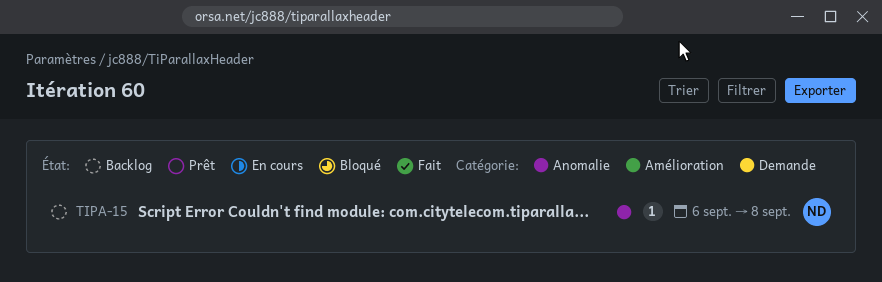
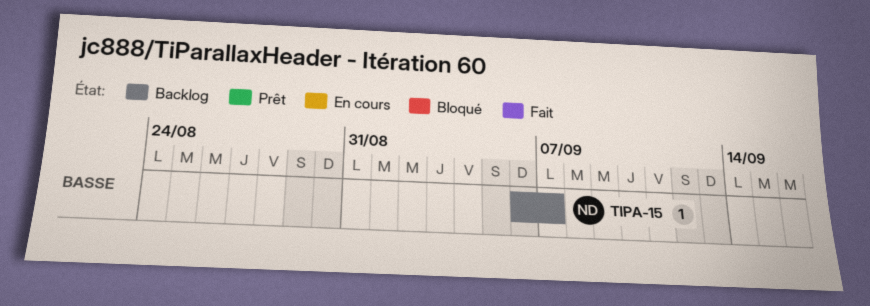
TIPA-15, due: Sep 8 -> Sep 7

